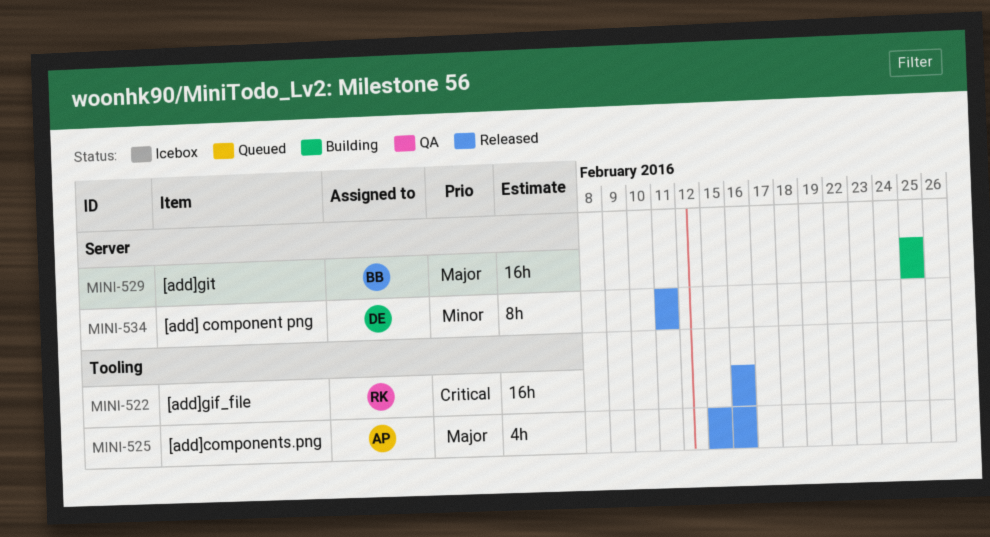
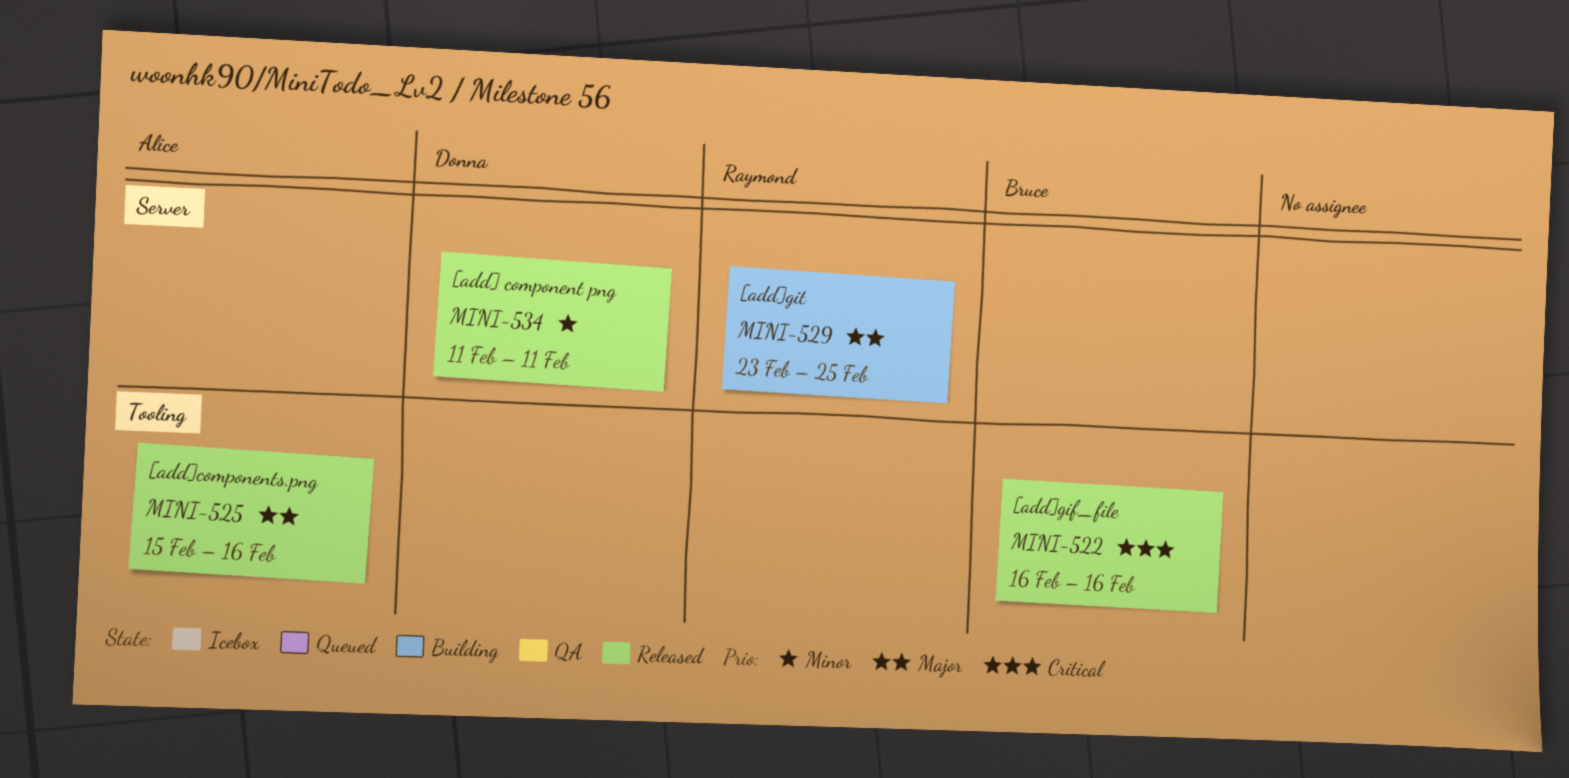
MINI-522, owner: Raymond -> Bruce
MINI-529, owner: Bruce -> Raymond
MINI-529, start: Feb 25 -> Feb 23

